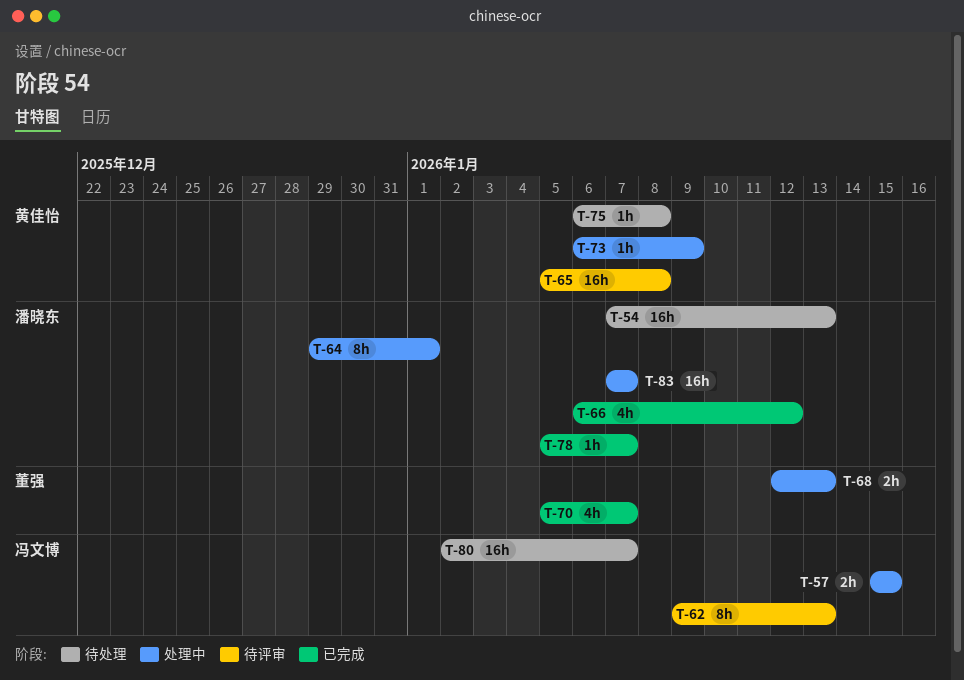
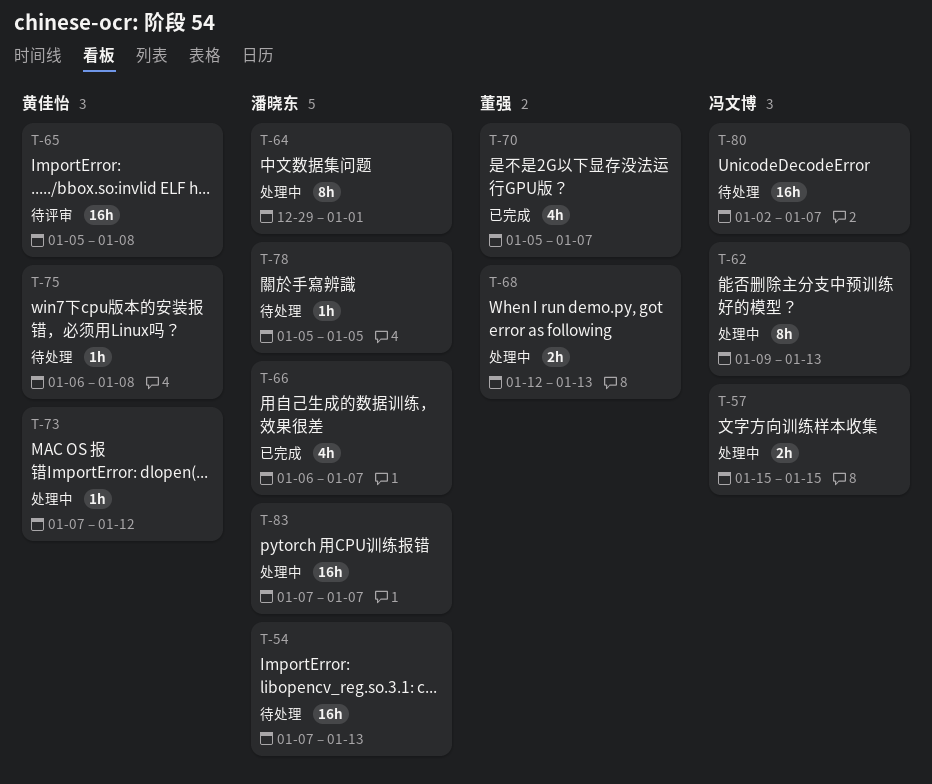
T-62, status: 待评审 -> 处理中
T-66, due: Jan 12 -> Jan 7
T-73, start: Jan 6 -> Jan 7
T-73, due: Jan 9 -> Jan 12
T-78, status: 已完成 -> 待处理
T-78, due: Jan 7 -> Jan 5

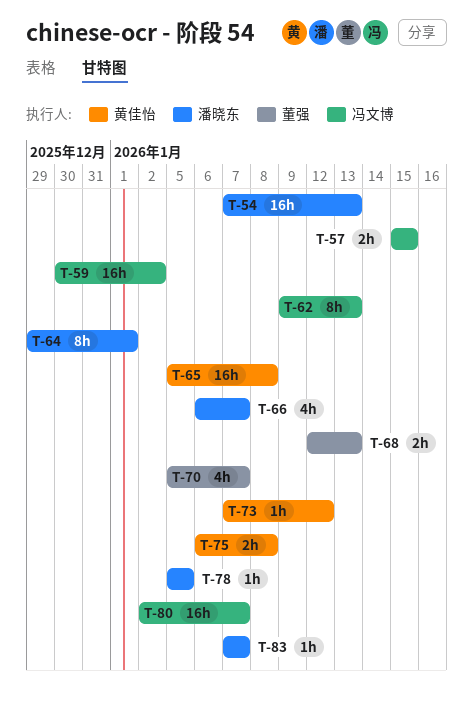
T-59: none -> present
T-75, estimate: 1h -> 2h
T-83, estimate: 16h -> 1h

